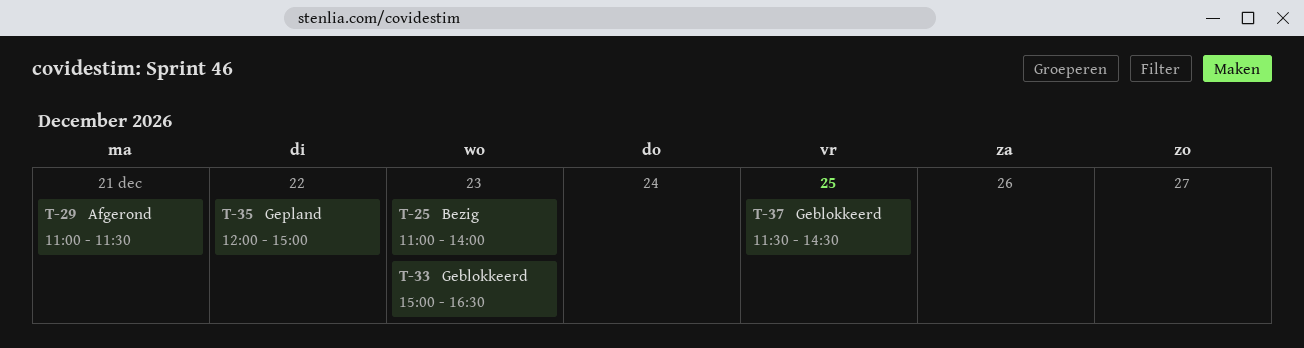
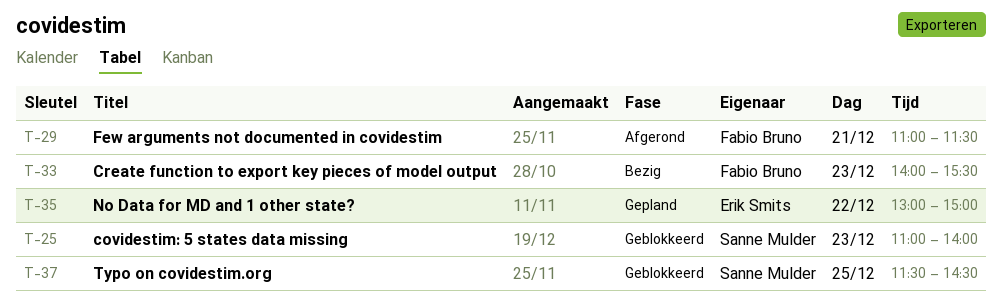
T-25, status: Bezig -> Geblokkeerd
T-33, status: Geblokkeerd -> Bezig
T-33, begins: 15:00 -> 14:00
T-33, ends: 16:30 -> 15:30
T-35, begins: 12:00 -> 13:00

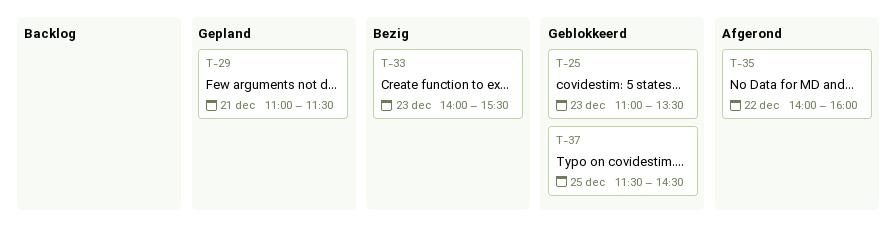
T-25, ends: 14:00 -> 13:30
T-29, status: Afgerond -> Gepland
T-35, status: Gepland -> Afgerond
T-35, begins: 13:00 -> 14:00
T-35, ends: 15:00 -> 16:00

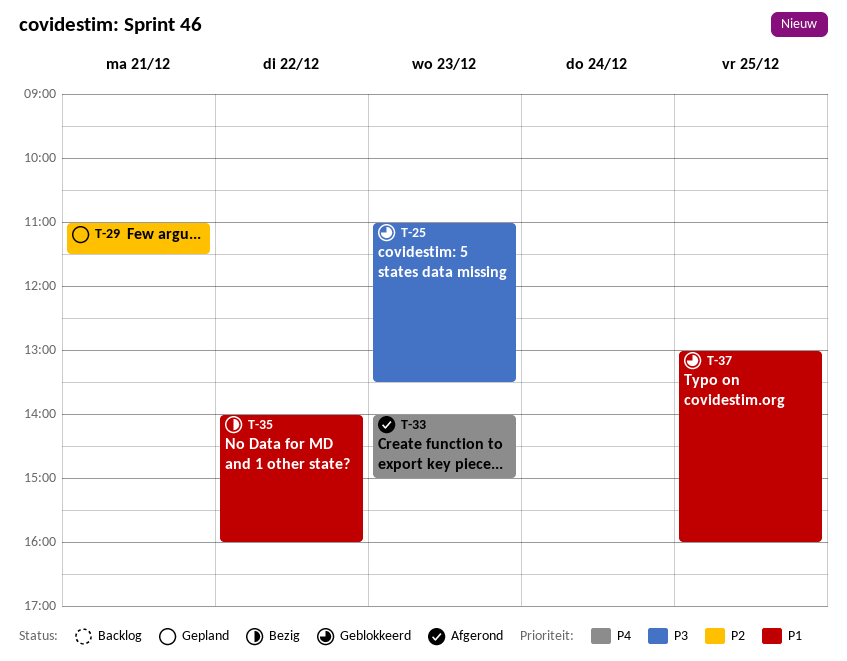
T-33, status: Bezig -> Afgerond
T-33, ends: 15:30 -> 15:00
T-35, status: Afgerond -> Bezig
T-37, begins: 11:30 -> 13:00
T-37, ends: 14:30 -> 16:00

